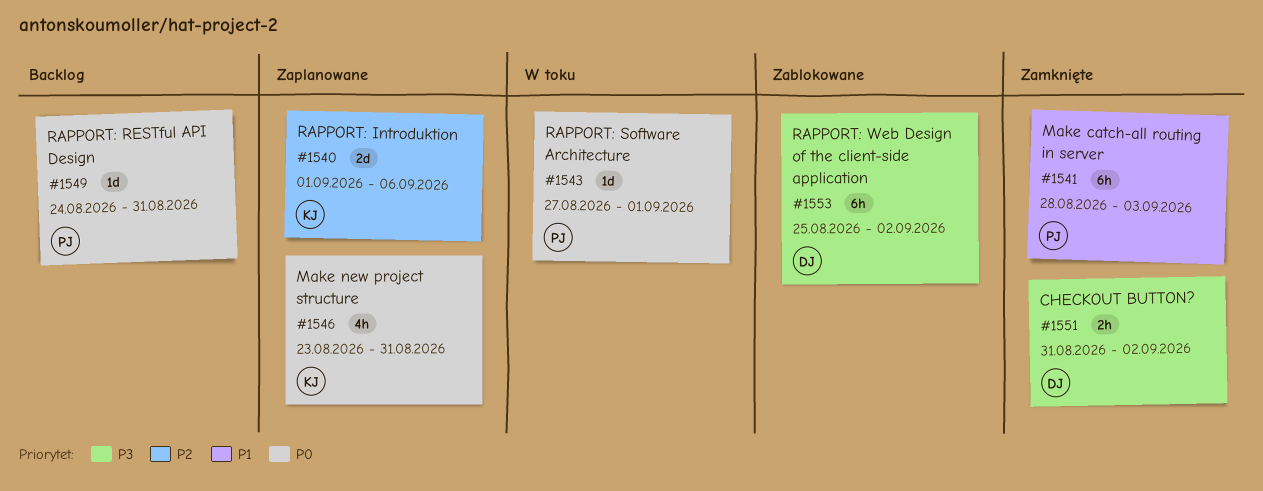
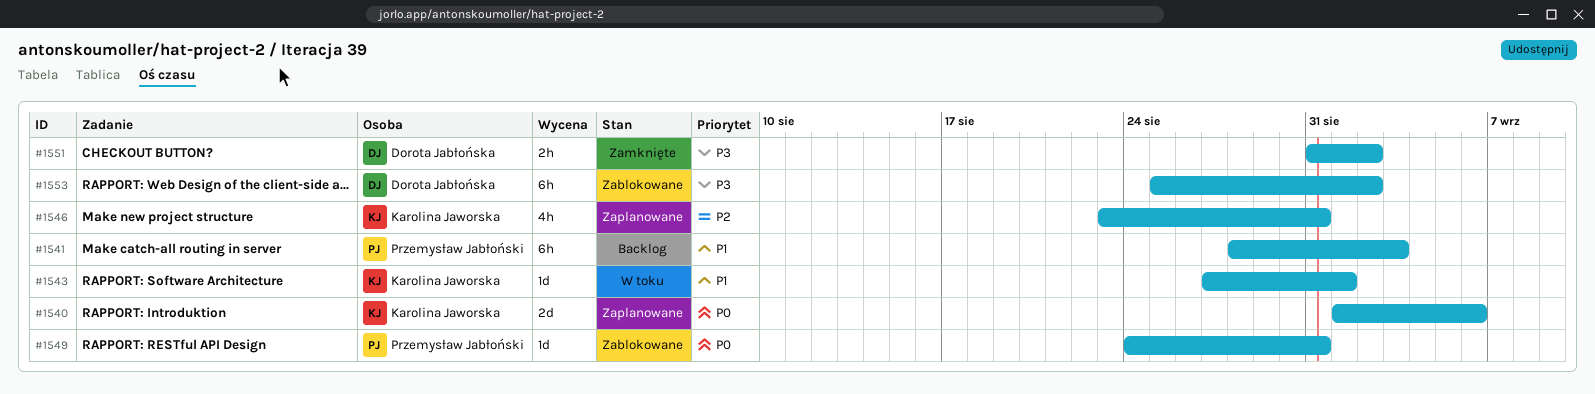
#1540, priority: P2 -> P0
#1541, status: Zamknięte -> Backlog
#1543, owner: Przemysław Jabłoński -> Karolina Jaworska
#1543, priority: P0 -> P1
#1546, priority: P0 -> P2
#1549, status: Backlog -> Zablokowane

